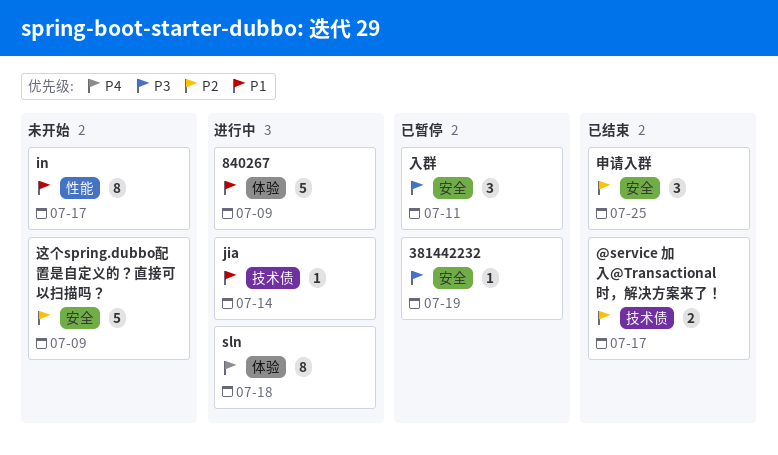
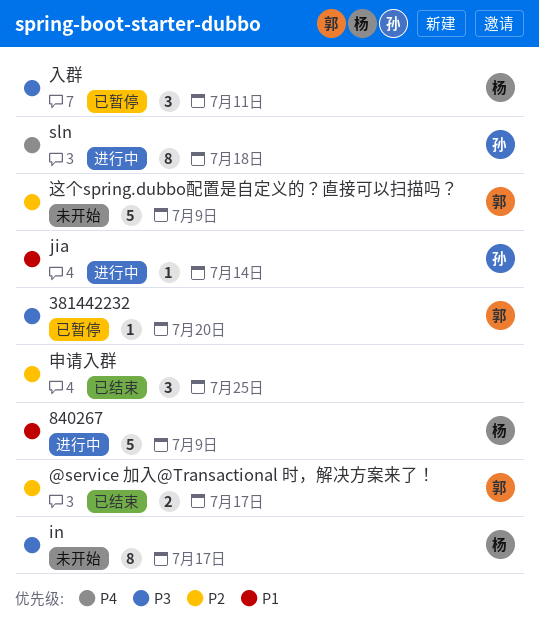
381442232, due: Jul 19 -> Jul 20
in, priority: P1 -> P3

